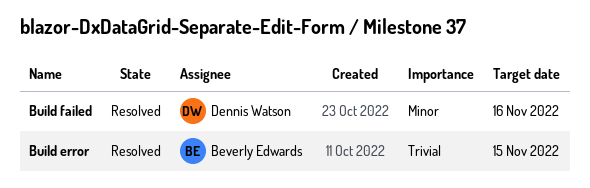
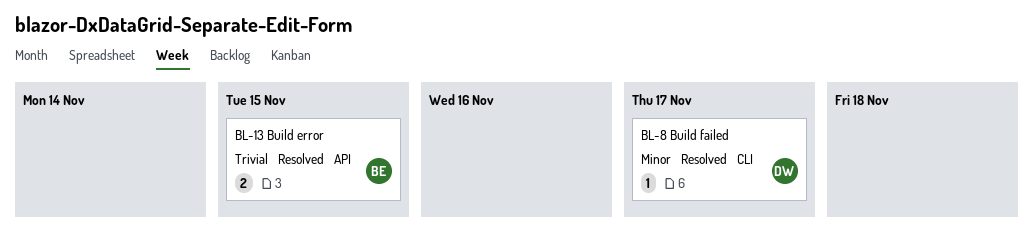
Build failed, due: Nov 16 -> Nov 17

